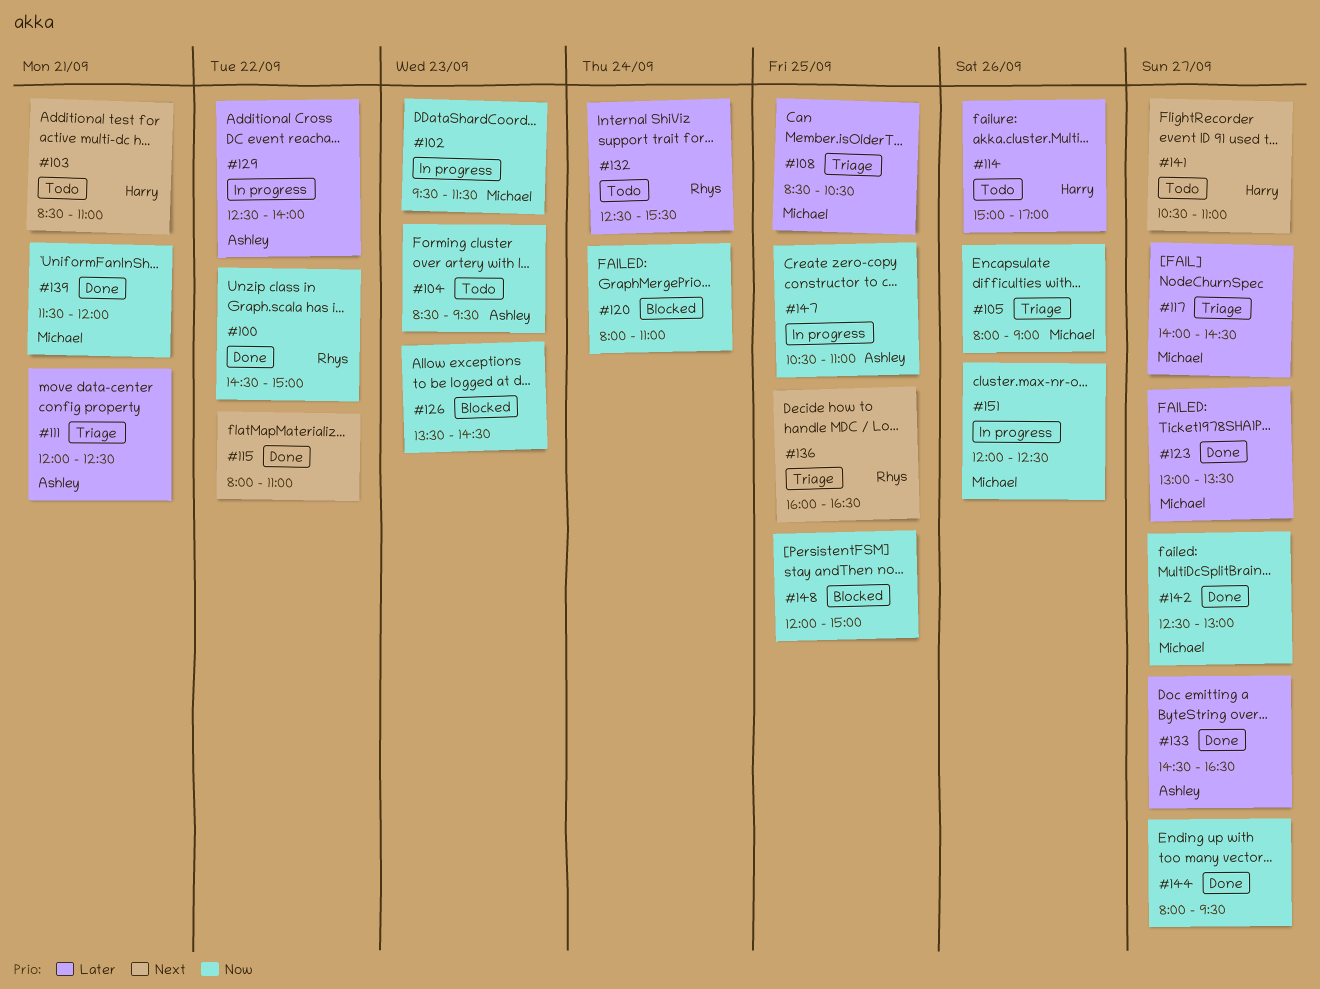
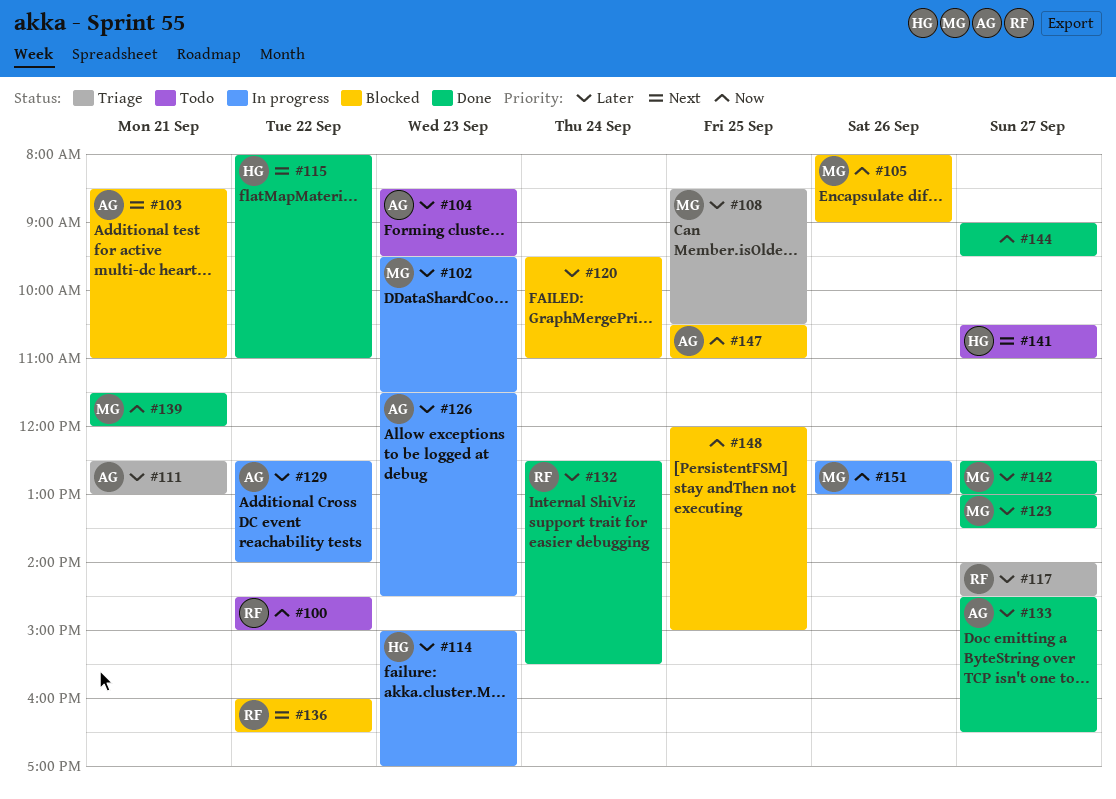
#100, status: Done -> Todo
#102, priority: Now -> Later
#103, status: Todo -> Blocked
#103, owner: Harry -> Ashley
#104, priority: Now -> Later
#105, status: Triage -> Blocked
#111, begins: 12:00 -> 12:30
#111, ends: 12:30 -> 13:00
#114, status: Todo -> In progress
#114, day: Sep 26 -> Sep 23
#115, owner: none -> Harry
#117, owner: Michael -> Rhys
#120, priority: Now -> Later
#120, begins: 08:00 -> 09:30
#126, status: Blocked -> In progress
#126, owner: none -> Ashley
#126, priority: Now -> Later
#126, begins: 13:30 -> 11:30
#132, status: Todo -> Done
#136, status: Triage -> Blocked
#136, day: Sep 25 -> Sep 22
#142, priority: Now -> Later
#144, begins: 08:00 -> 09:00
#147, status: In progress -> Blocked
#151, begins: 12:00 -> 12:30
#151, ends: 12:30 -> 13:00

